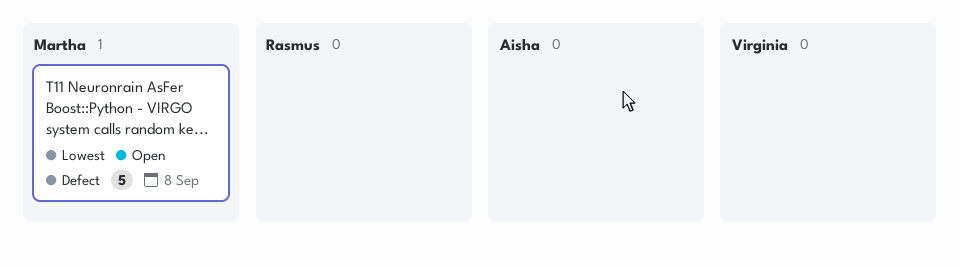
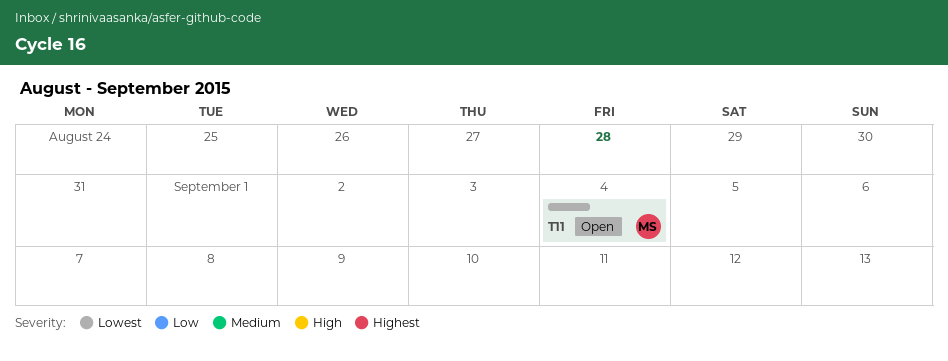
T11, due: Sep 8 -> Sep 4

